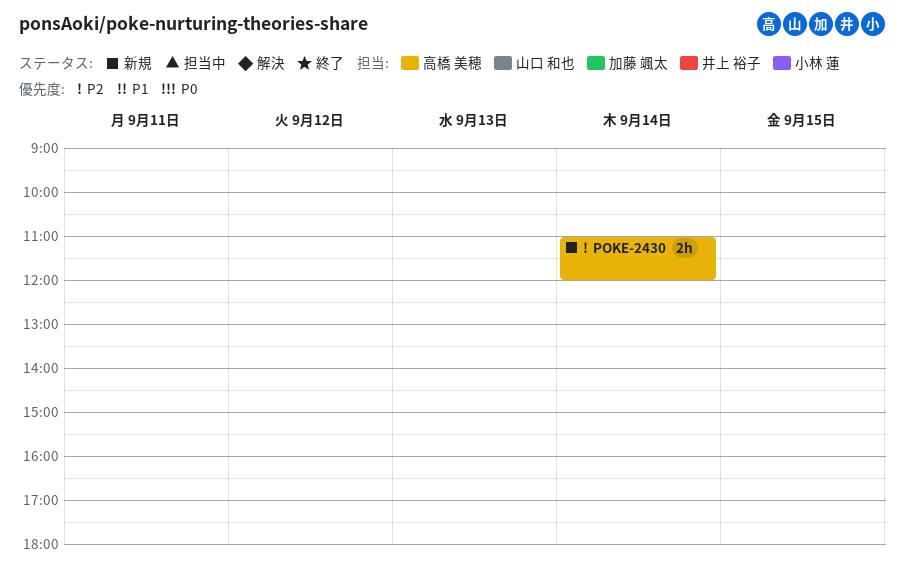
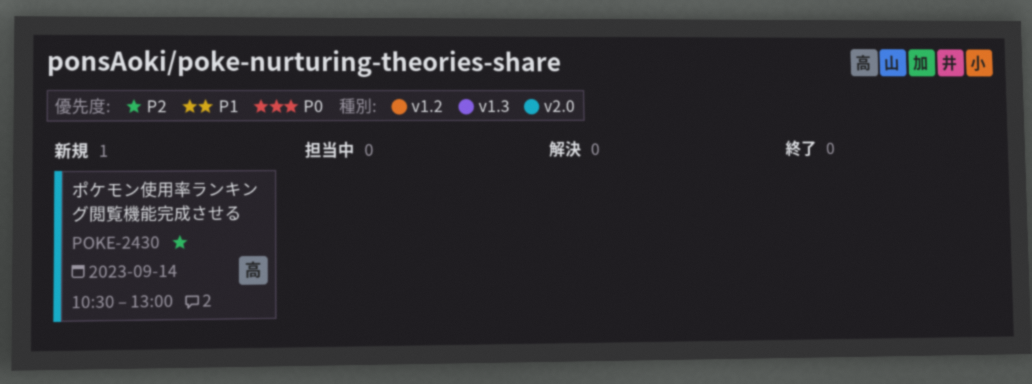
POKE-2430, begins: 11:00 -> 10:30
POKE-2430, ends: 12:00 -> 13:00

